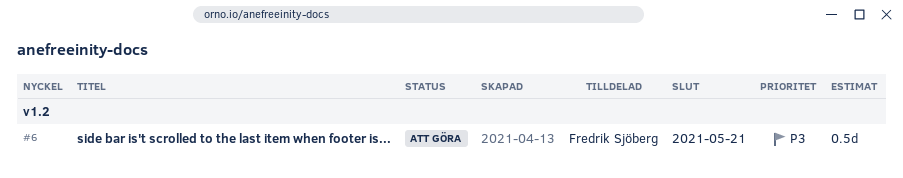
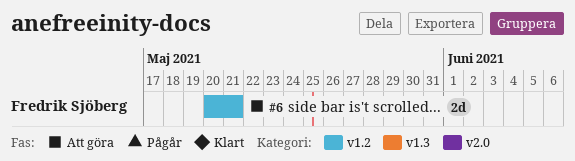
#6, estimate: 0.5d -> 2d

